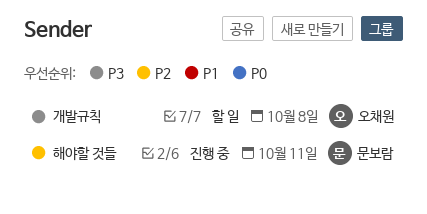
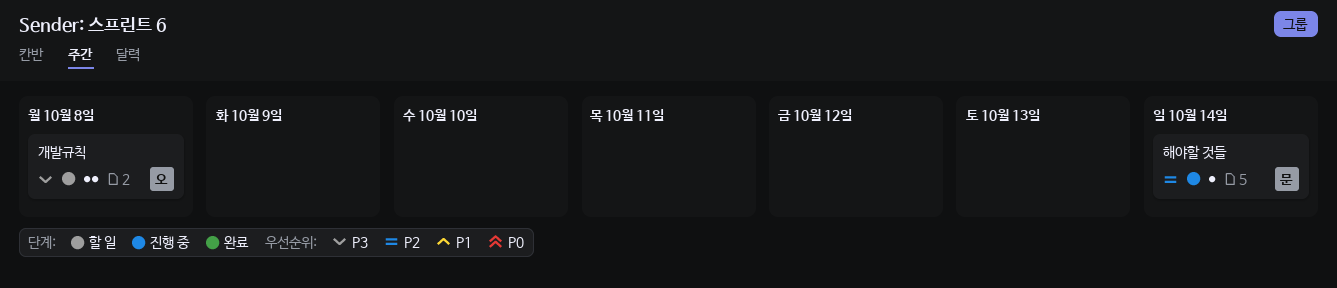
해야할 것들, due: Oct 11 -> Oct 14

